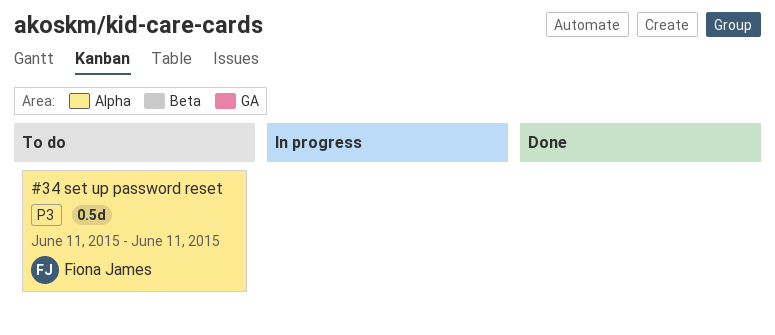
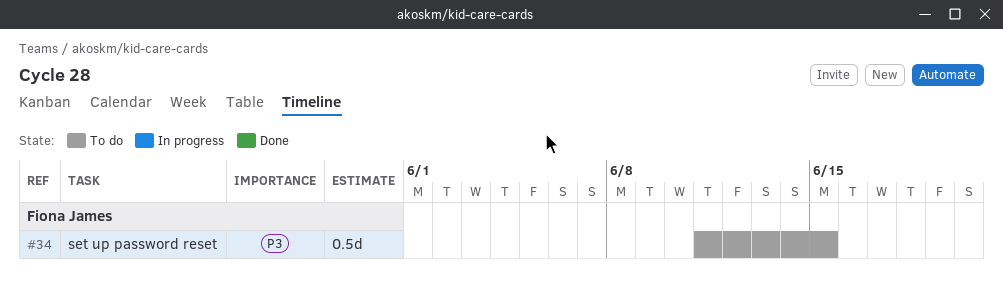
#34, due: Jun 11 -> Jun 15

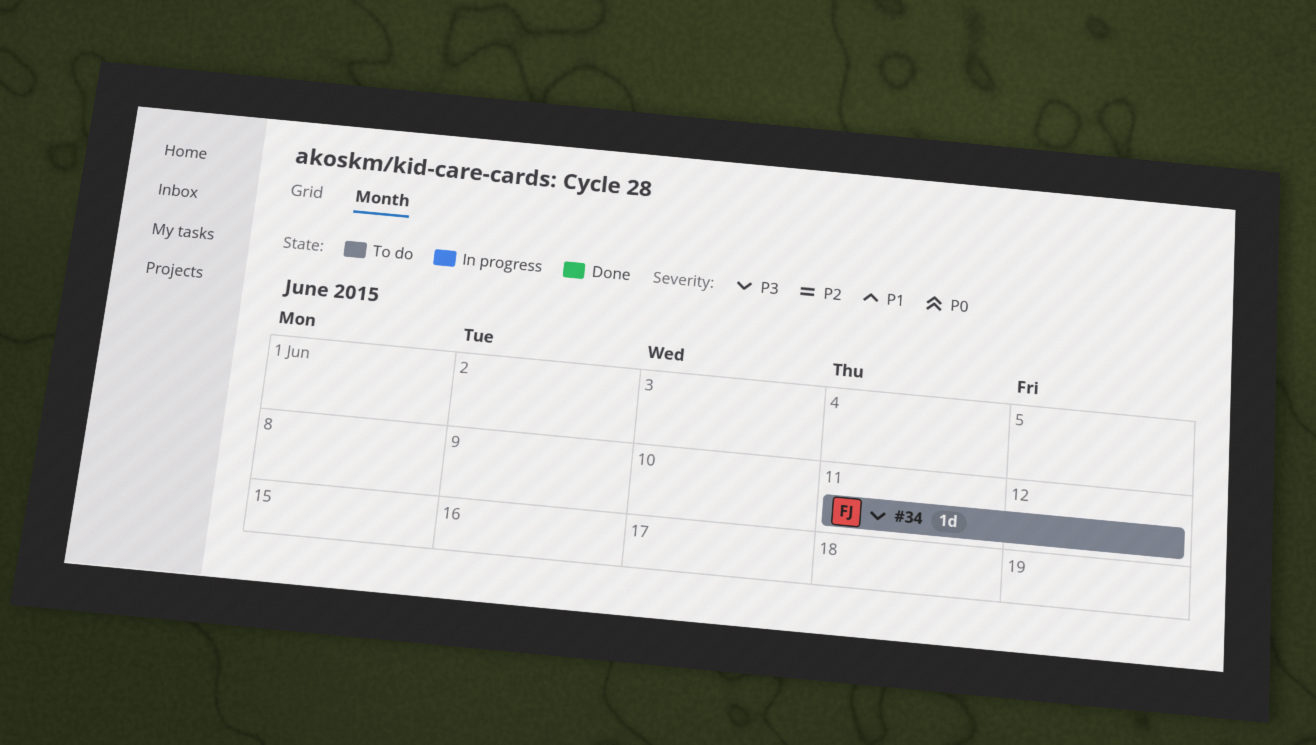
#34, estimate: 0.5d -> 1d
#34, due: Jun 15 -> Jun 12

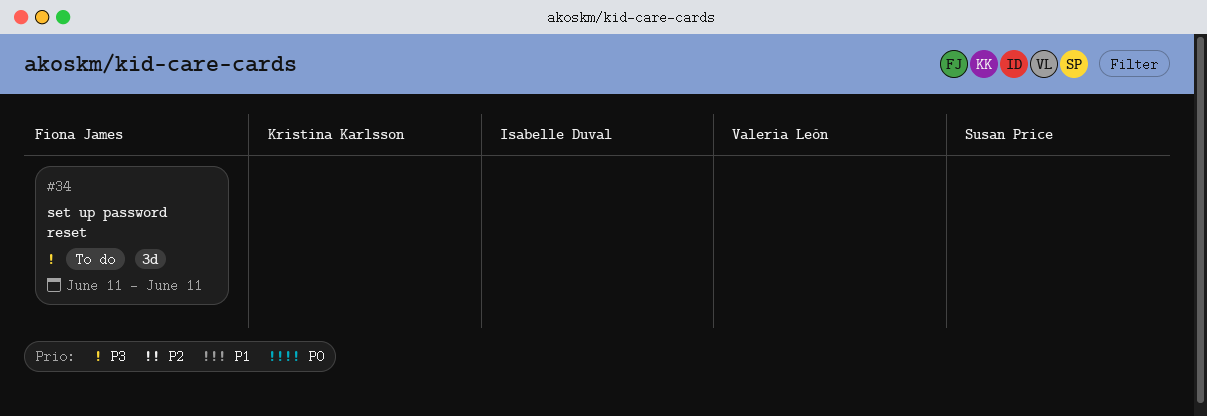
#34, estimate: 1d -> 3d
#34, due: Jun 12 -> Jun 11

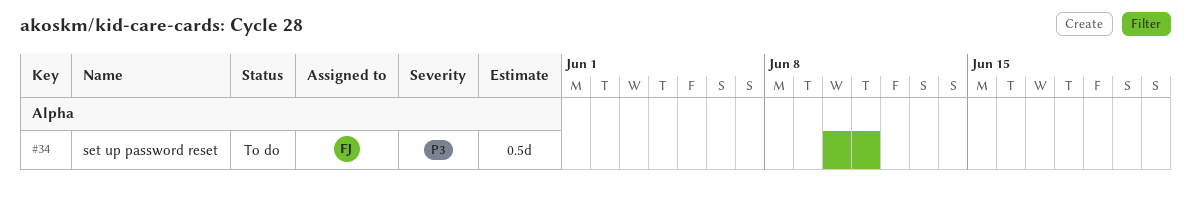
#34, estimate: 3d -> 0.5d
#34, start: Jun 11 -> Jun 10

